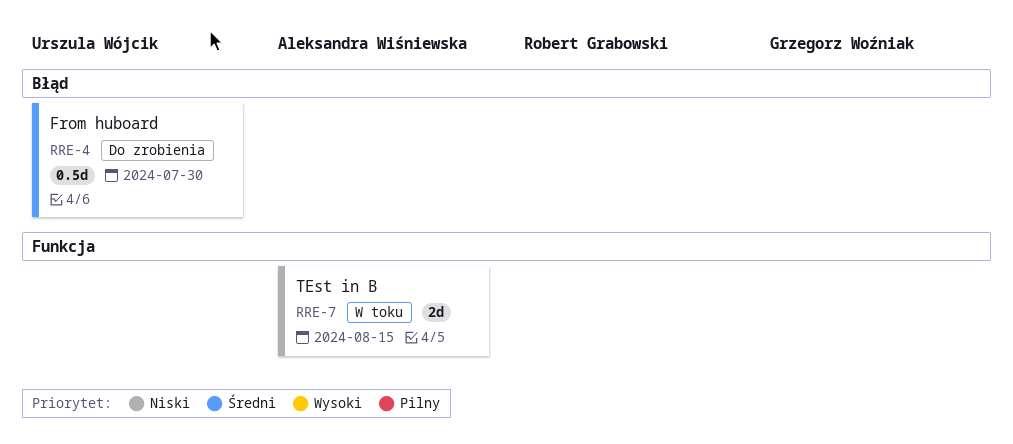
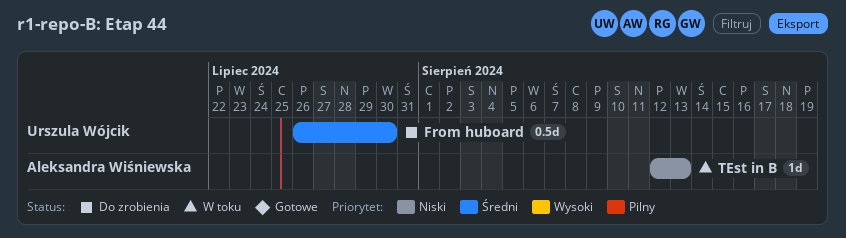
TEst in B, estimate: 2d -> 1d
TEst in B, due: Aug 15 -> Aug 13

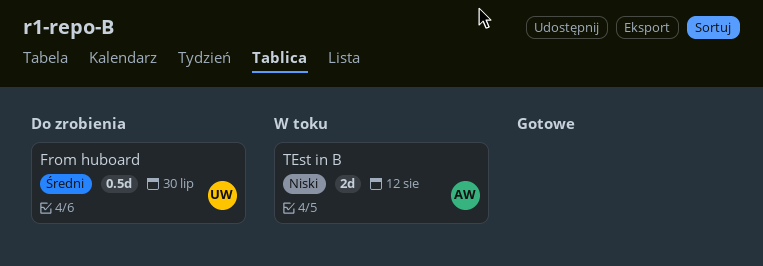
TEst in B, estimate: 1d -> 2d
TEst in B, due: Aug 13 -> Aug 12

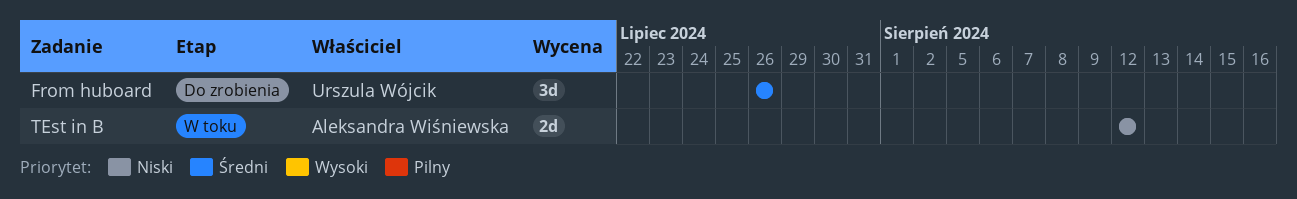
From huboard, estimate: 0.5d -> 3d
From huboard, due: Jul 30 -> Jul 26

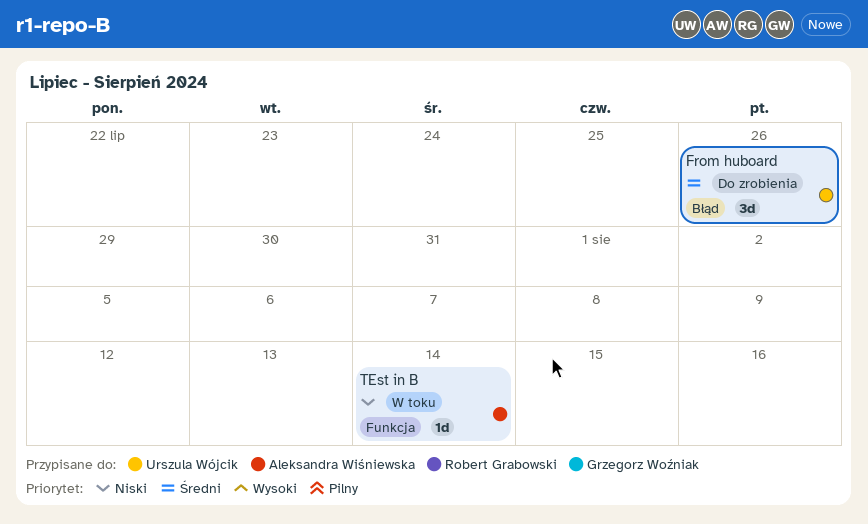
TEst in B, estimate: 2d -> 1d
TEst in B, due: Aug 12 -> Aug 14

